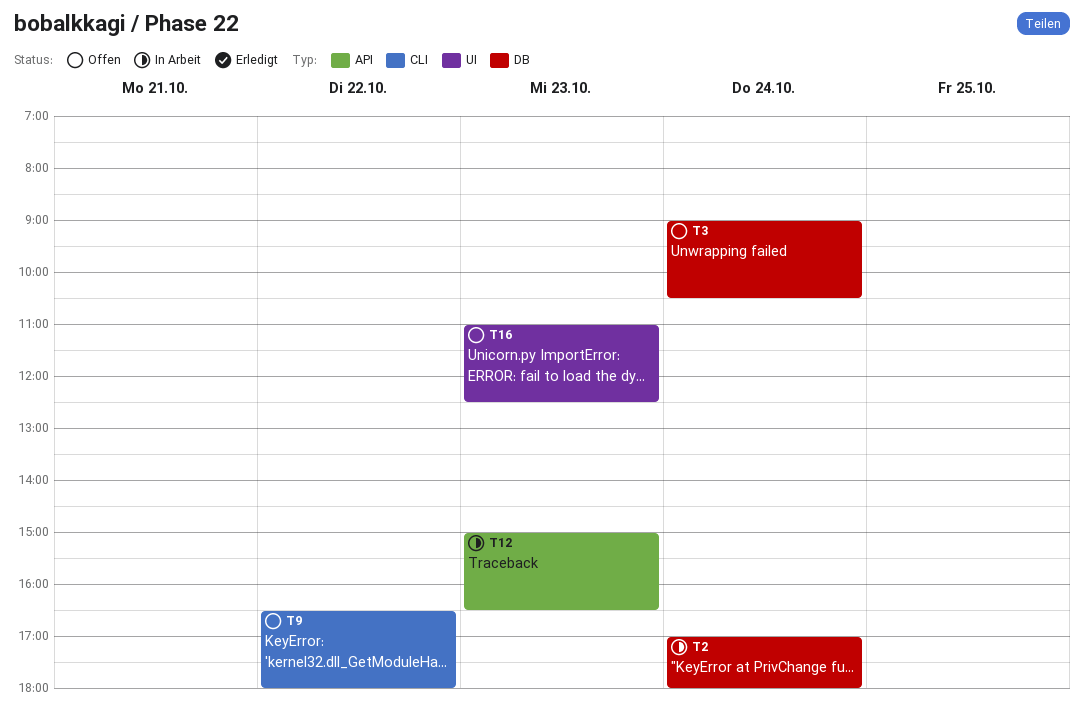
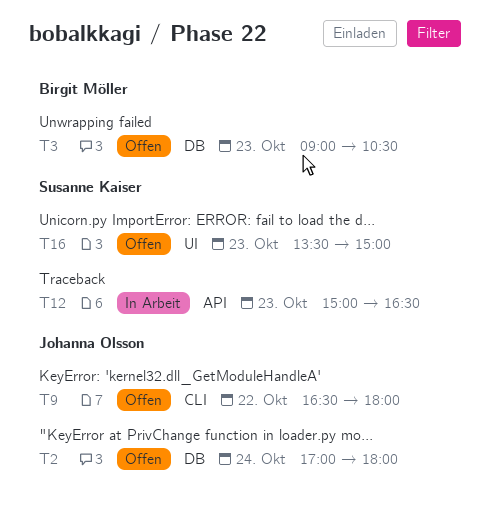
T2, status: In Arbeit -> Offen
T3, day: Oct 24 -> Oct 23
T16, begins: 11:00 -> 13:30
T16, ends: 12:30 -> 15:00

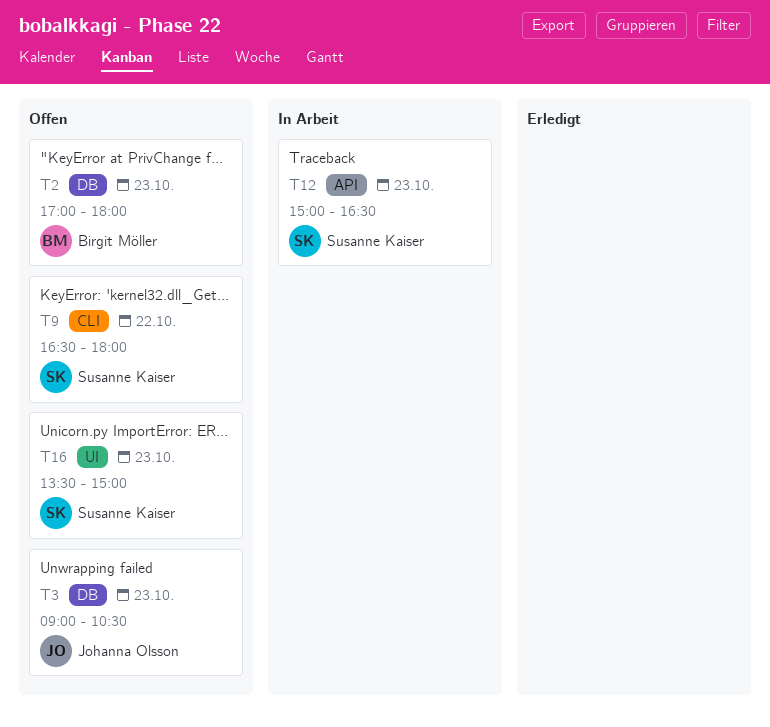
T2, owner: Johanna Olsson -> Birgit Möller
T2, day: Oct 24 -> Oct 23
T3, owner: Birgit Möller -> Johanna Olsson
T9, owner: Johanna Olsson -> Susanne Kaiser

